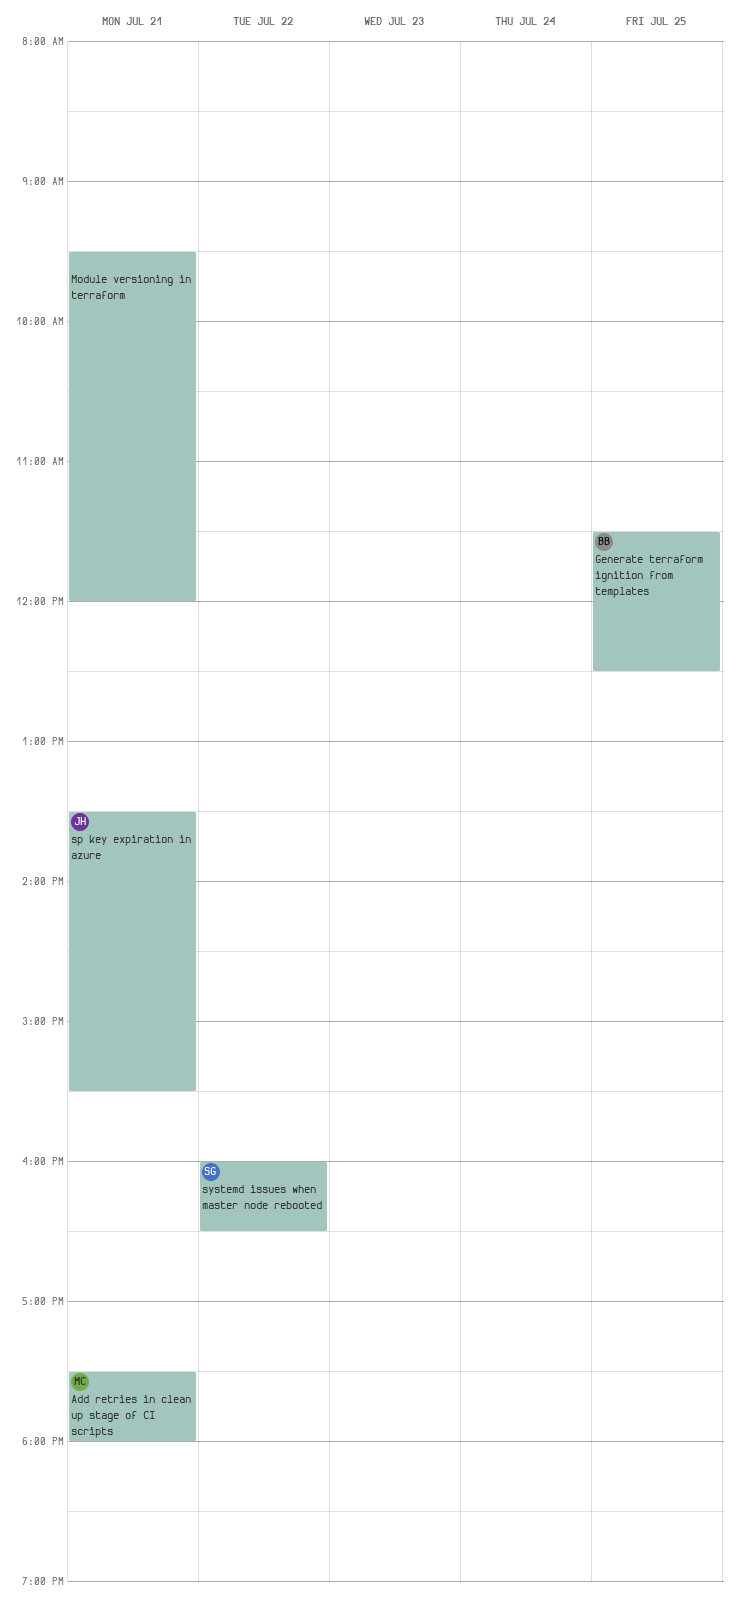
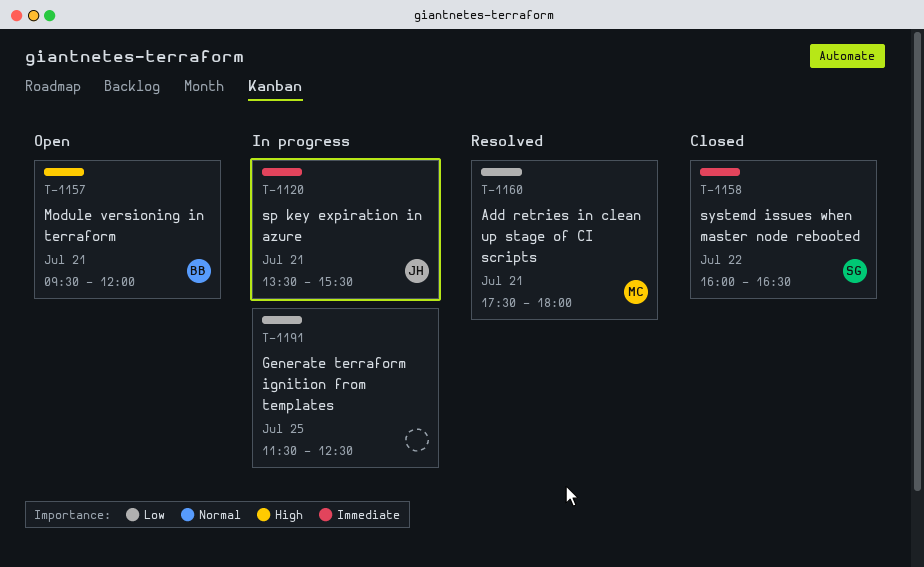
Generate terraform ignition from templates, owner: BB -> none
Module versioning in terraform, owner: none -> BB

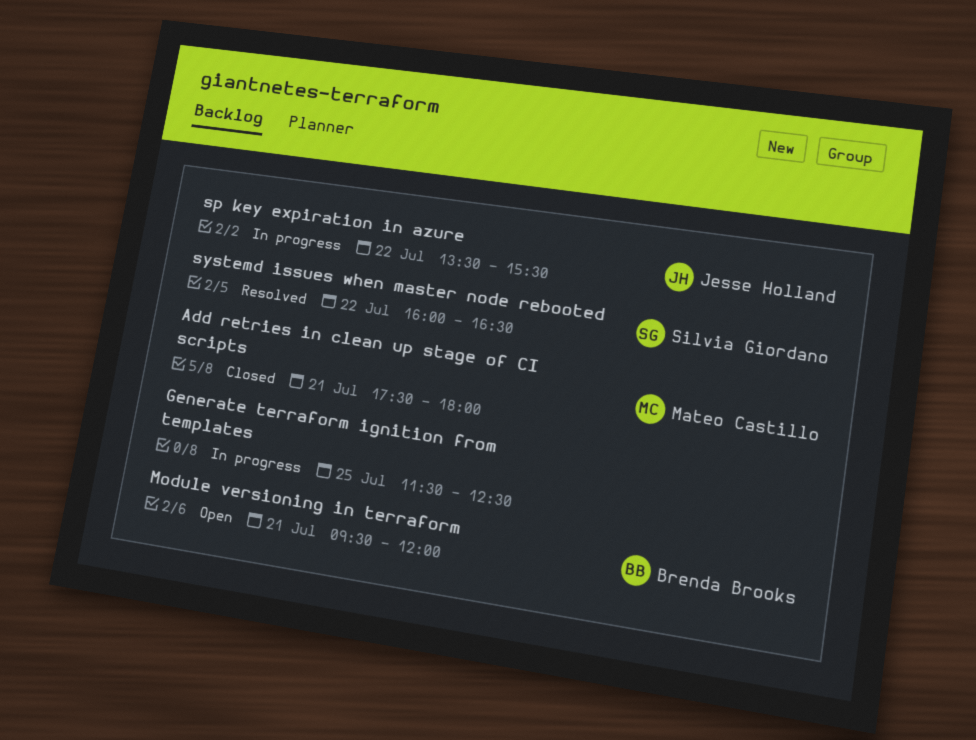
Add retries in clean up stage of CI scripts, status: Resolved -> Closed
sp key expiration in azure, day: Jul 21 -> Jul 22
systemd issues when master node rebooted, status: Closed -> Resolved

